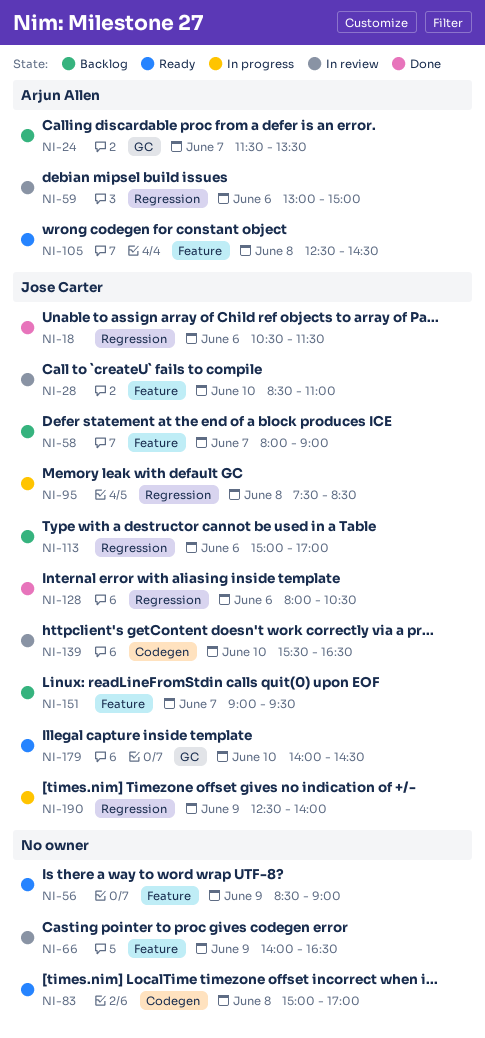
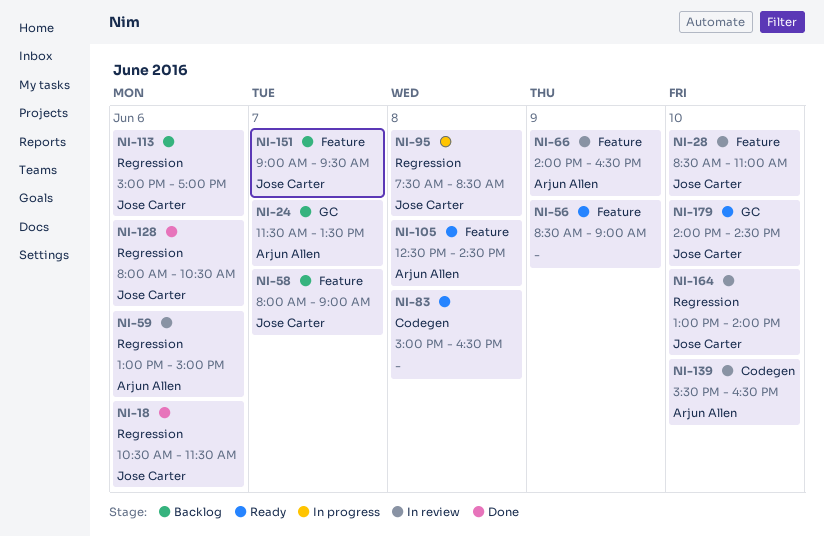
NI-66, owner: none -> Arjun Allen
NI-83, ends: 17:00 -> 16:30
NI-139, owner: Jose Carter -> Arjun Allen
NI-164: none -> present
NI-190: present -> none

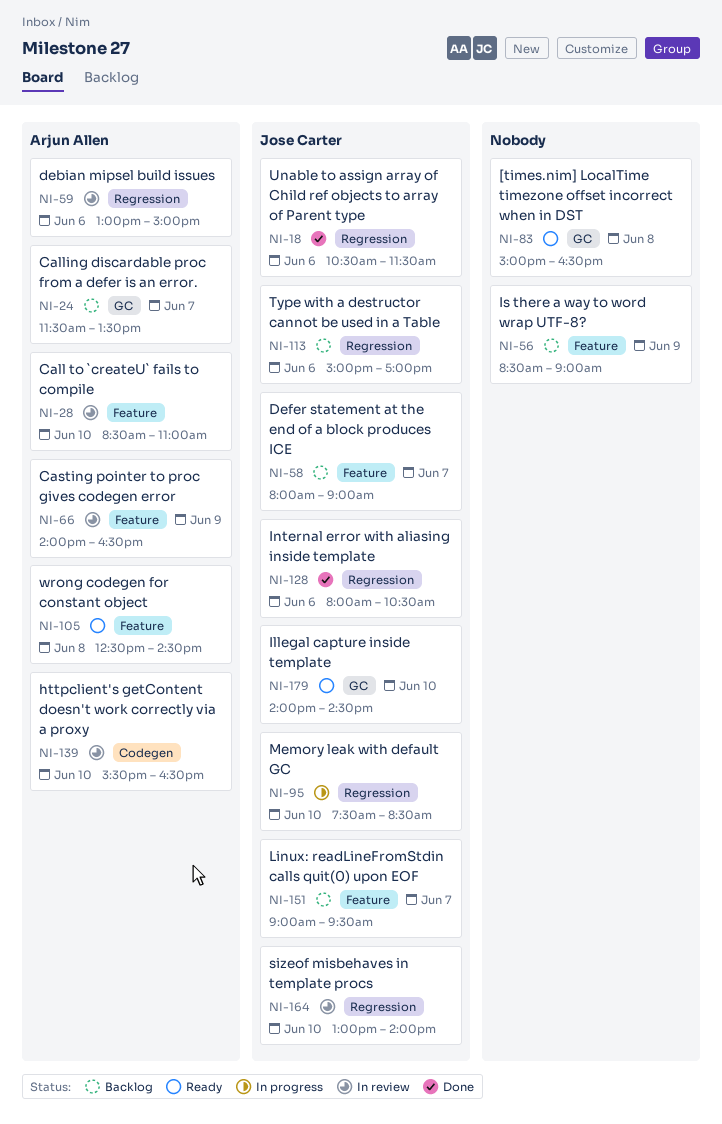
NI-28, owner: Jose Carter -> Arjun Allen
NI-56, status: Ready -> Backlog
NI-83, label: Codegen -> GC
NI-95, day: Jun 8 -> Jun 10

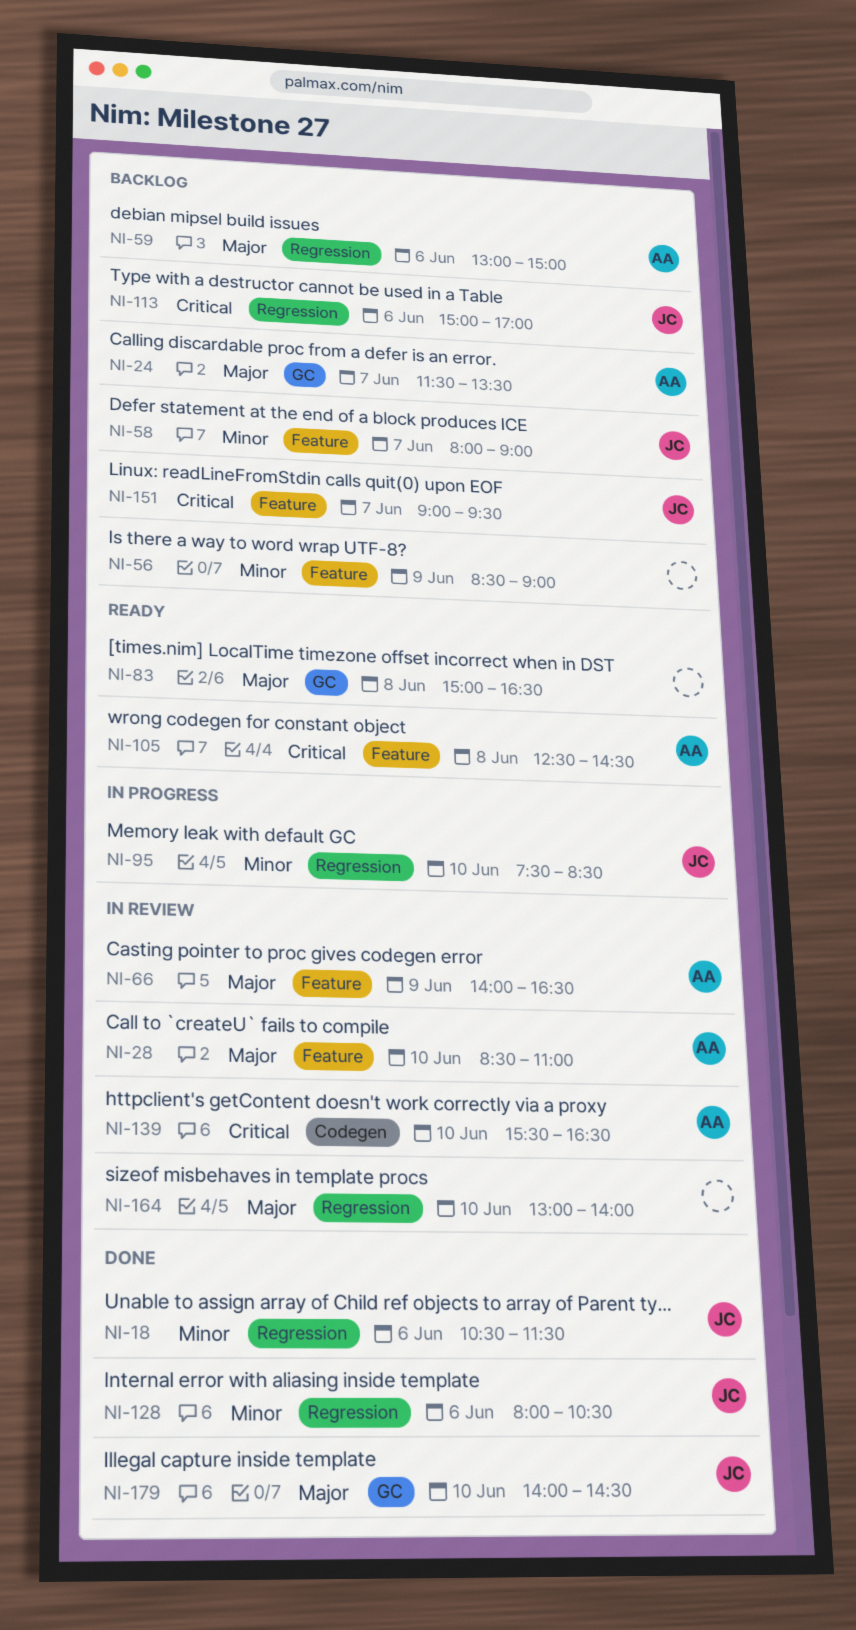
NI-59, status: In review -> Backlog
NI-164, owner: Jose Carter -> none
NI-179, status: Ready -> Done

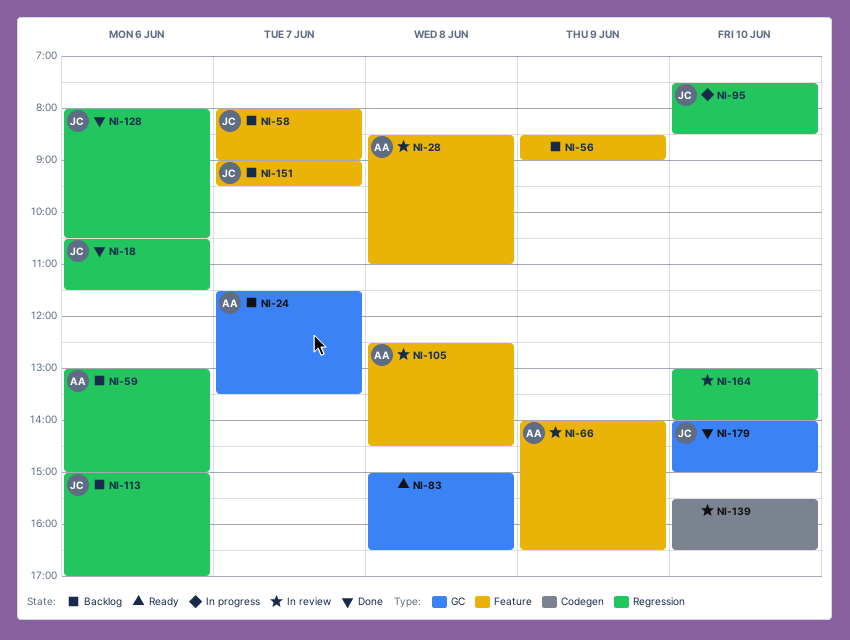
NI-28, day: Jun 10 -> Jun 8
NI-105, status: Ready -> In review
NI-139, owner: AA -> none
NI-179, ends: 14:30 -> 15:00

